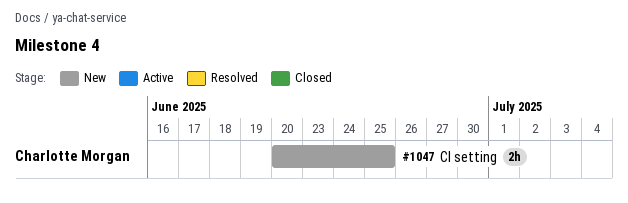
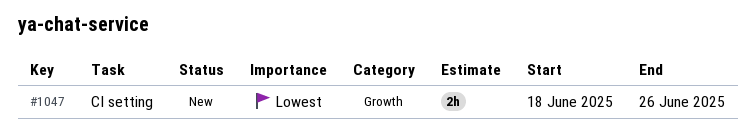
#1047, start: Jun 20 -> Jun 18
#1047, due: Jun 25 -> Jun 26

